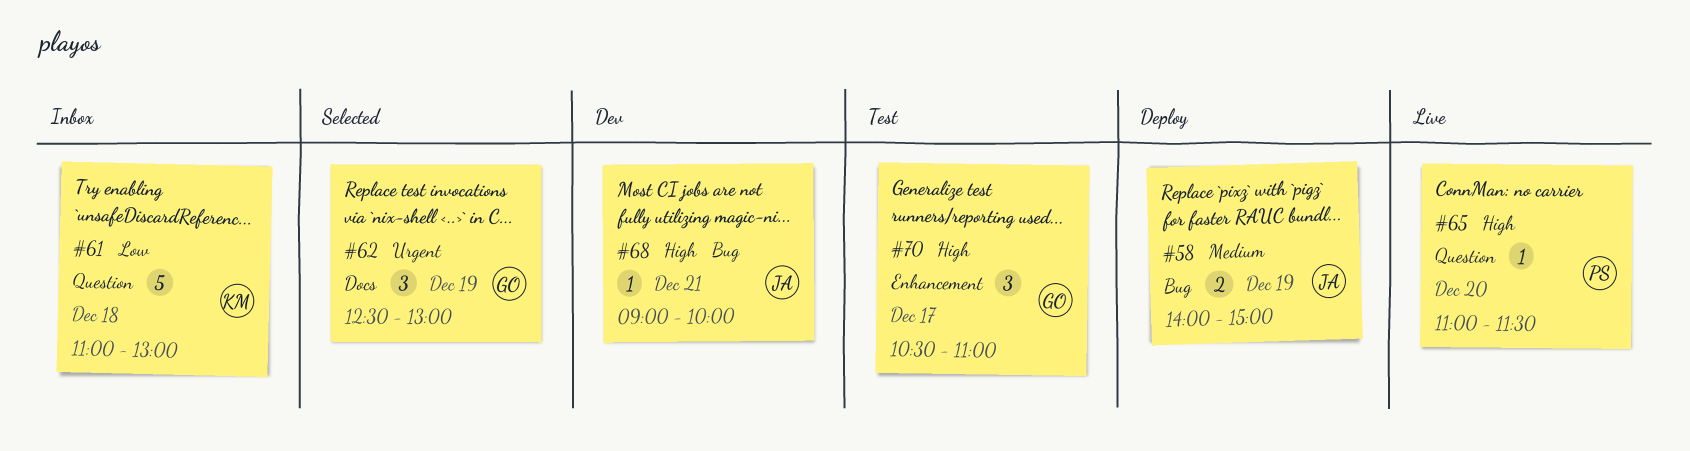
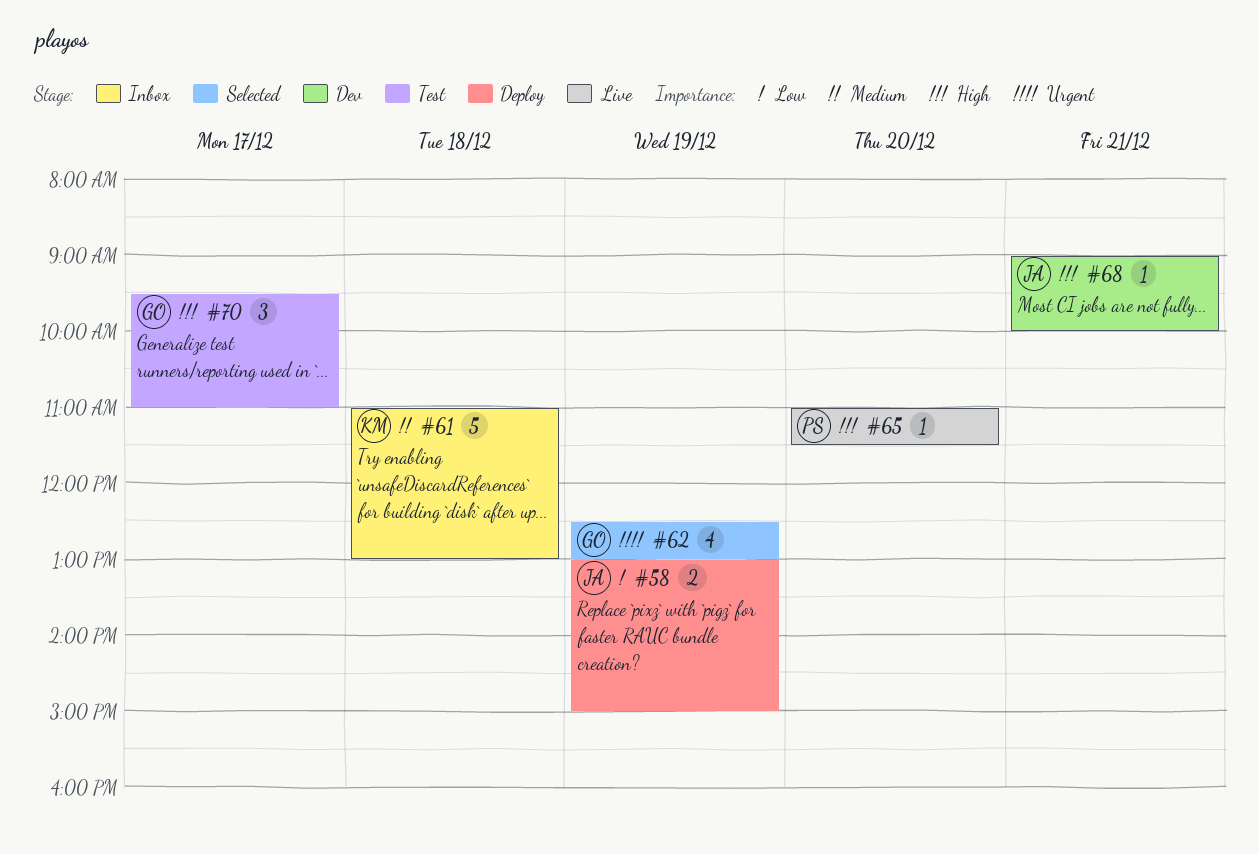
#58, priority: Medium -> Low
#58, begins: 14:00 -> 13:00
#61, priority: Low -> Medium
#62, estimate: 3 -> 4
#70, begins: 10:30 -> 09:30

